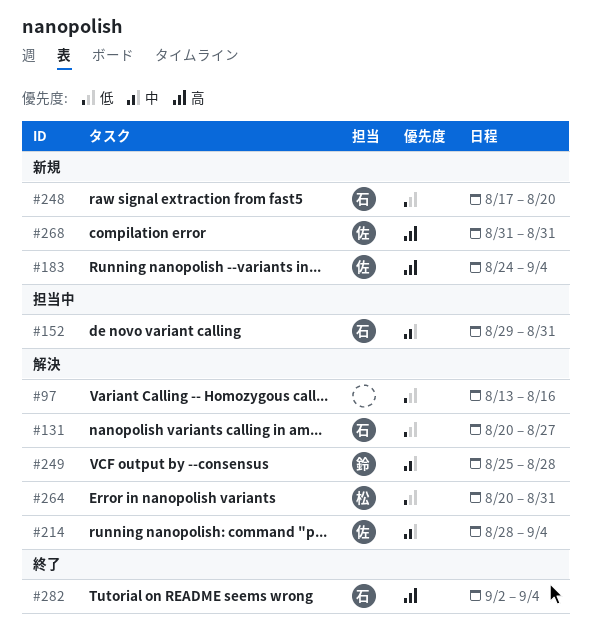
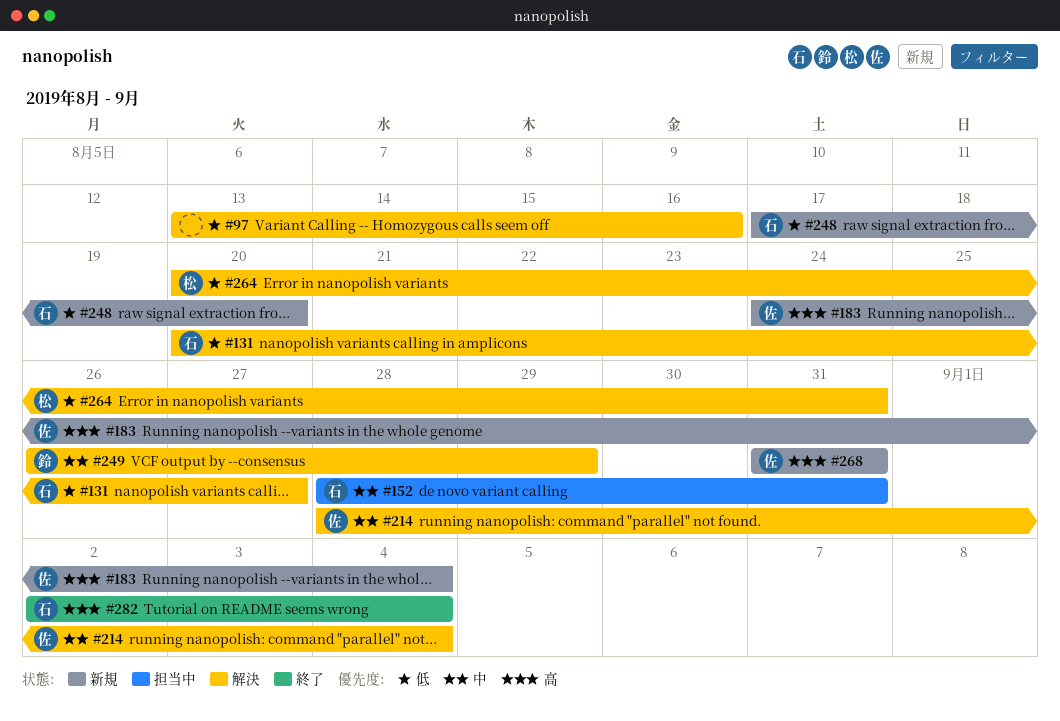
#152, start: Aug 29 -> Aug 28
#249, start: Aug 25 -> Aug 26
#249, due: Aug 28 -> Aug 29

